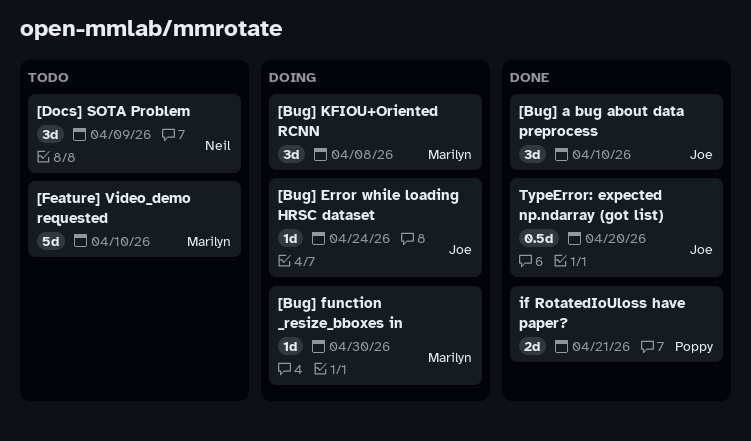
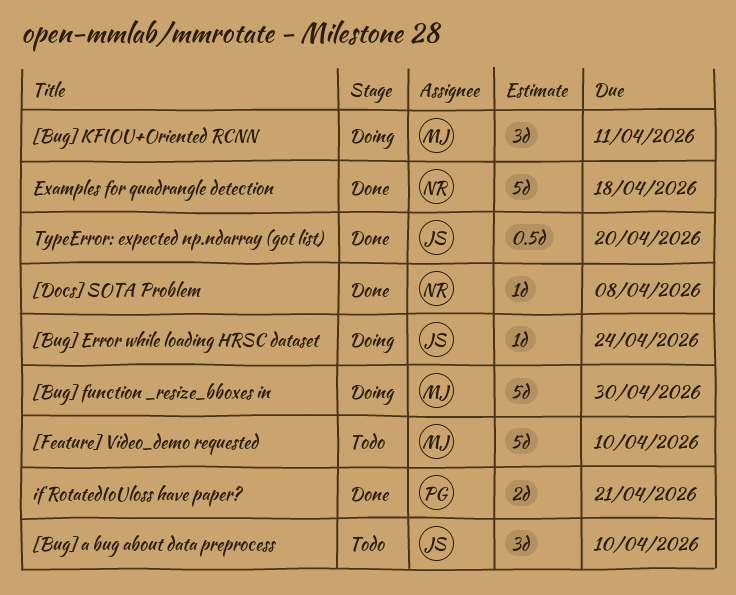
[Bug] a bug about data preprocess, status: Done -> Todo
[Bug] function _resize_bboxes in, estimate: 1d -> 5d
[Bug] KFIOU+Oriented RCNN, due: Apr 8 -> Apr 11
[Docs] SOTA Problem, status: Todo -> Done
[Docs] SOTA Problem, estimate: 3d -> 1d
[Docs] SOTA Problem, due: Apr 9 -> Apr 8
Examples for quadrangle detection: none -> present

